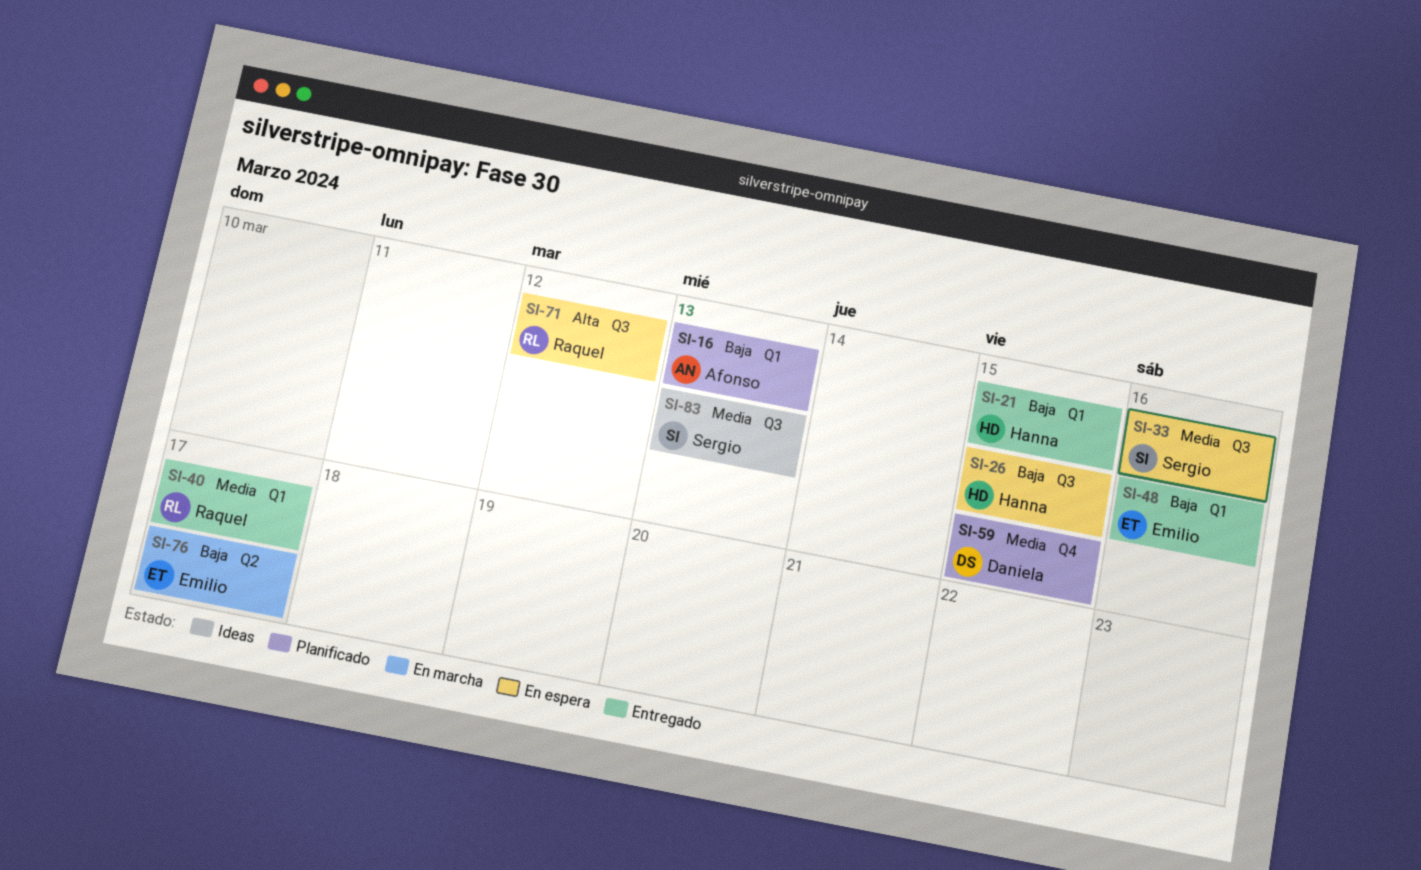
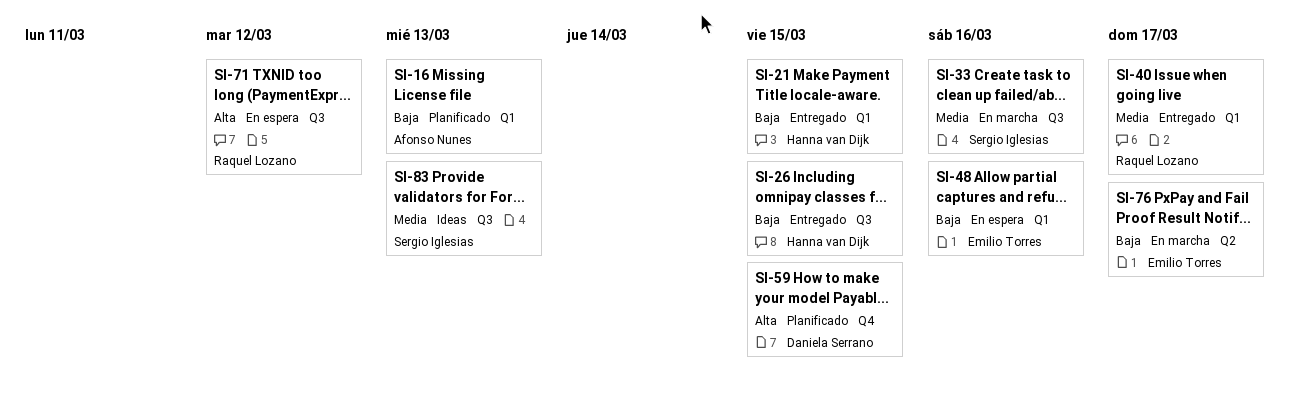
SI-26, status: En espera -> Entregado
SI-33, status: En espera -> En marcha
SI-48, status: Entregado -> En espera
SI-59, priority: Media -> Alta

